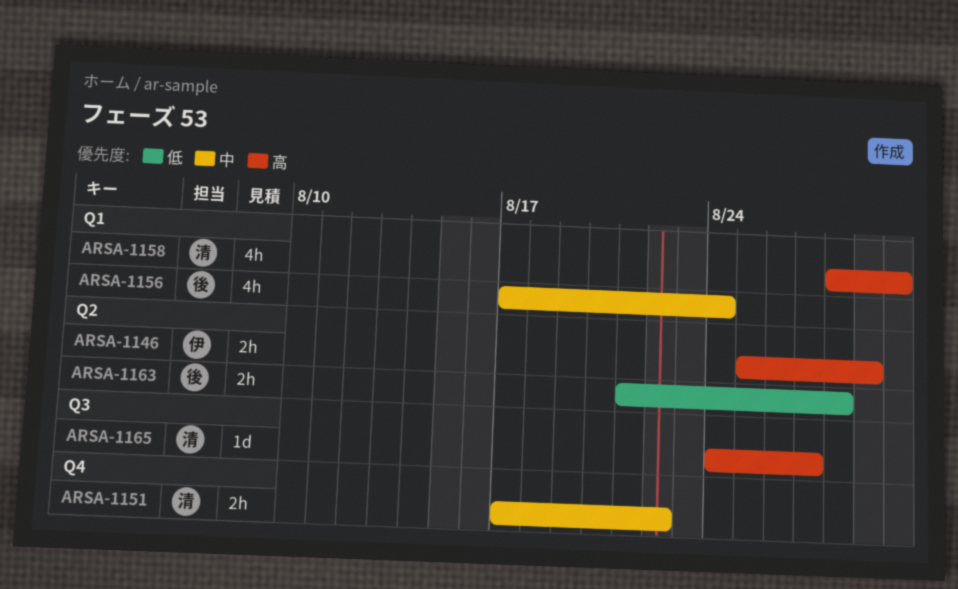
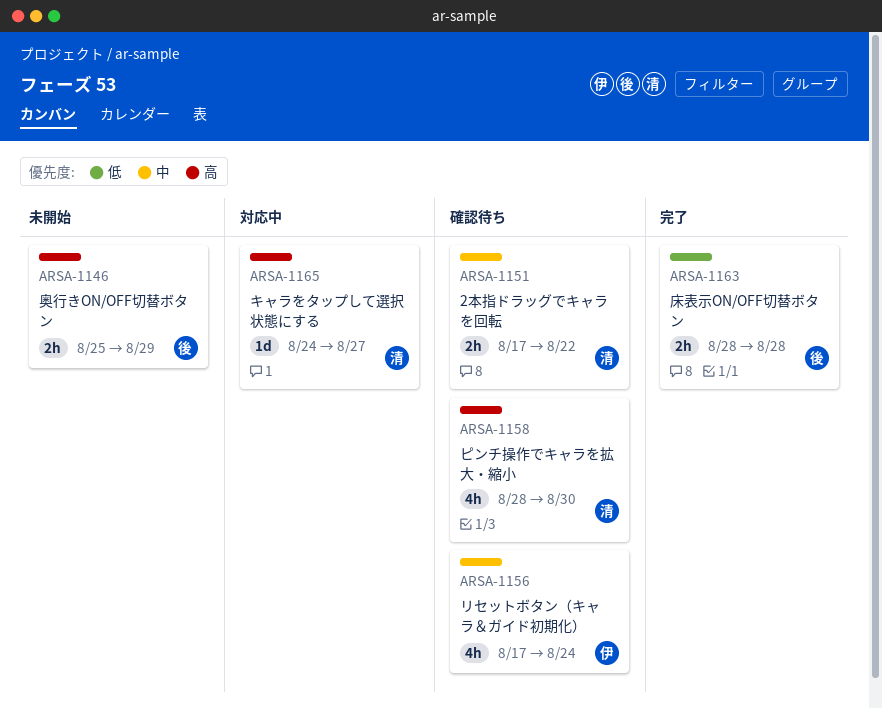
ARSA-1146, owner: 伊 -> 後
ARSA-1156, owner: 後 -> 伊
ARSA-1163, start: Aug 21 -> Aug 28

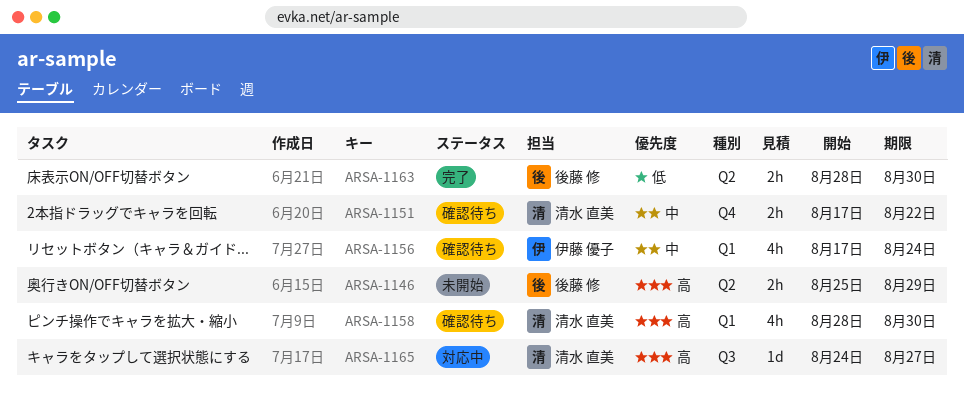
ARSA-1163, due: Aug 28 -> Aug 30

